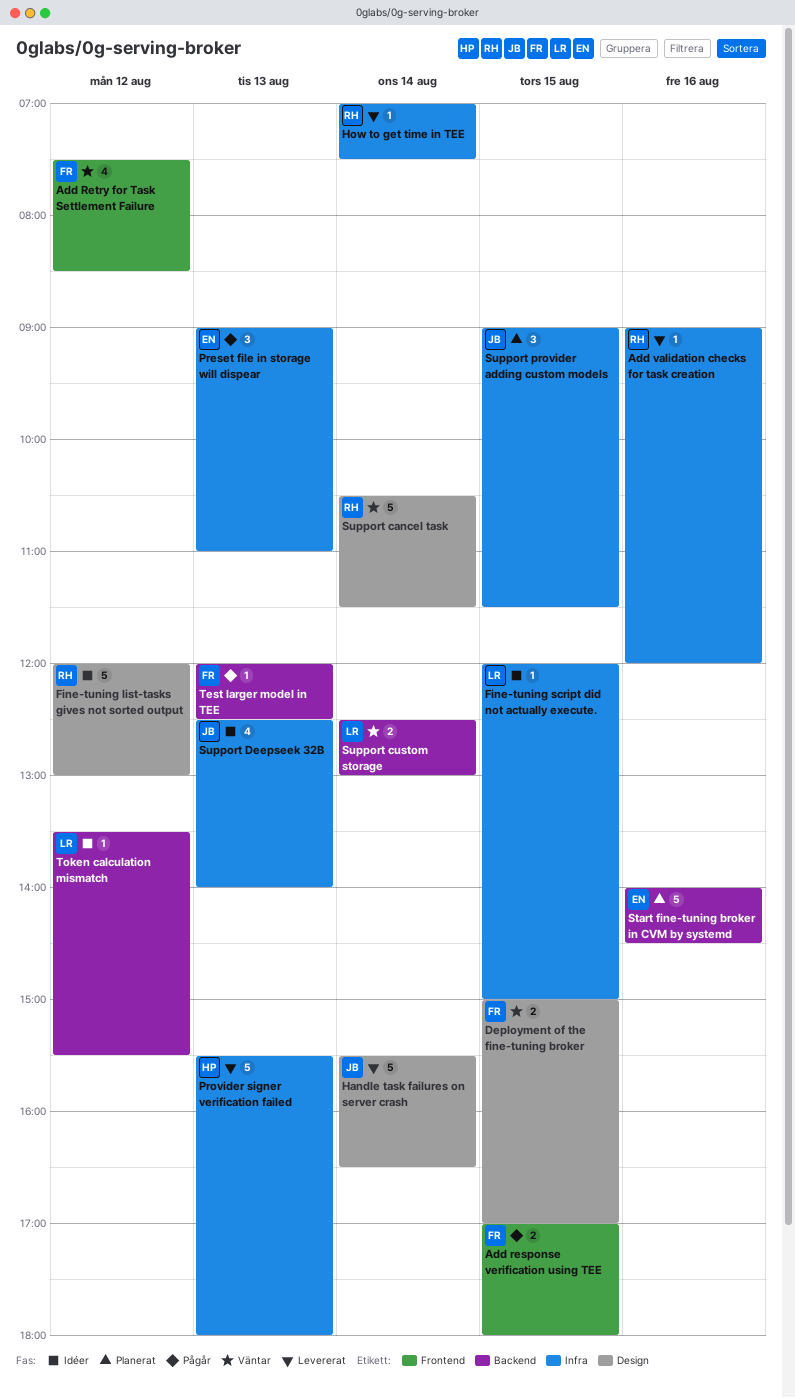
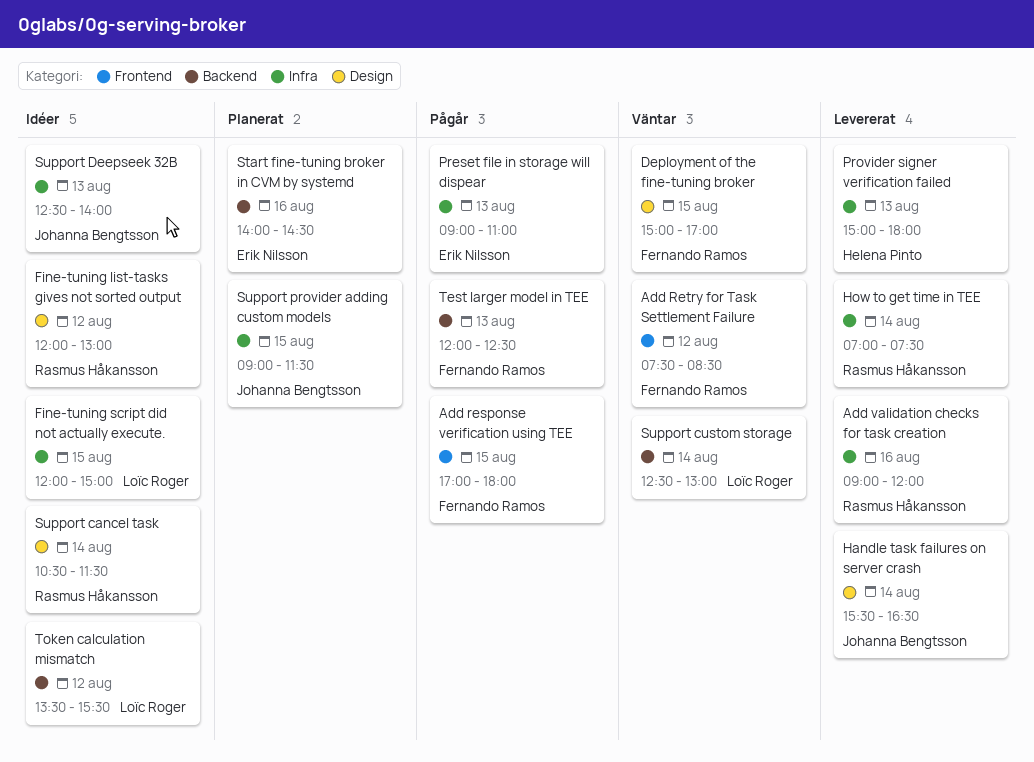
Provider signer verification failed, begins: 15:30 -> 15:00
Support cancel task, status: Väntar -> Idéer

